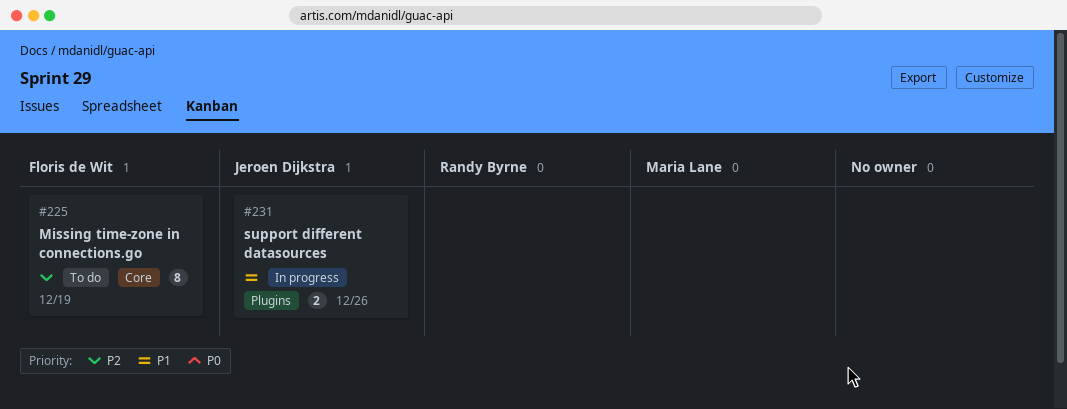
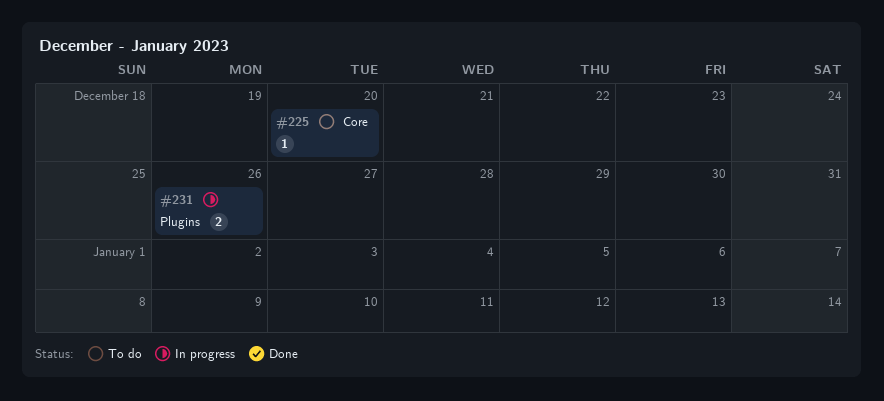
#225, estimate: 8 -> 1
#225, due: Dec 19 -> Dec 20

